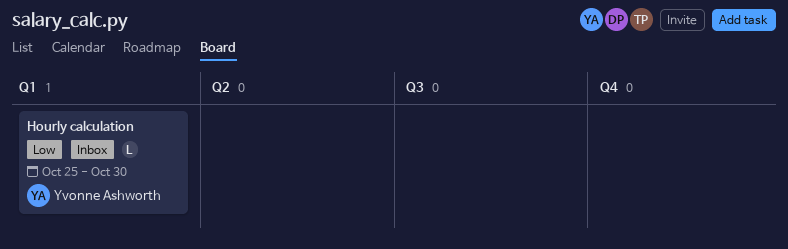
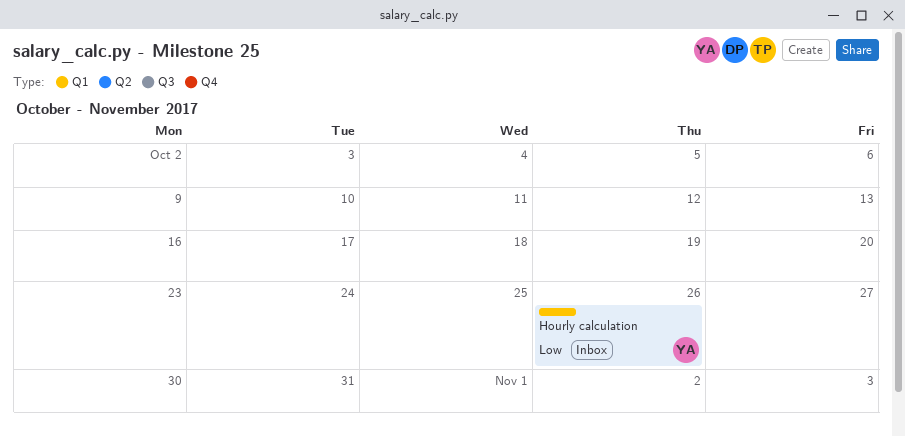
Hourly calculation, due: Oct 30 -> Oct 26

